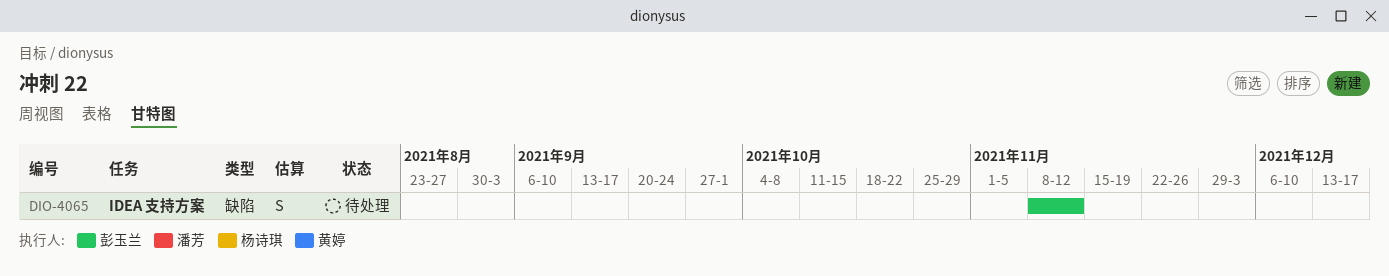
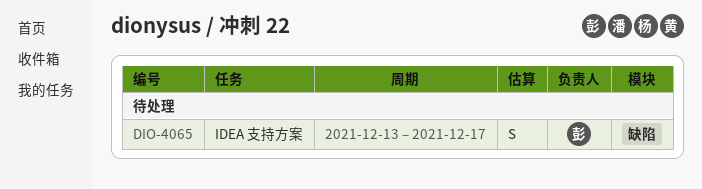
DIO-4065, start: Nov 8 -> Dec 13
DIO-4065, due: Nov 12 -> Dec 17

